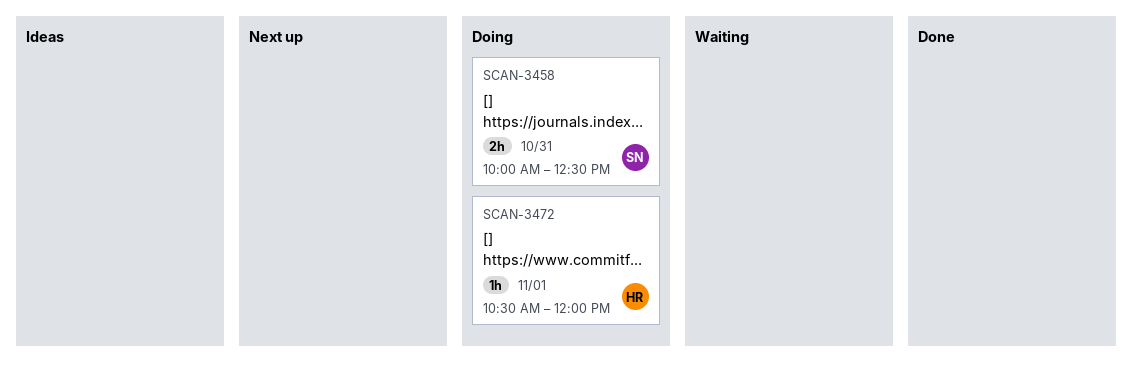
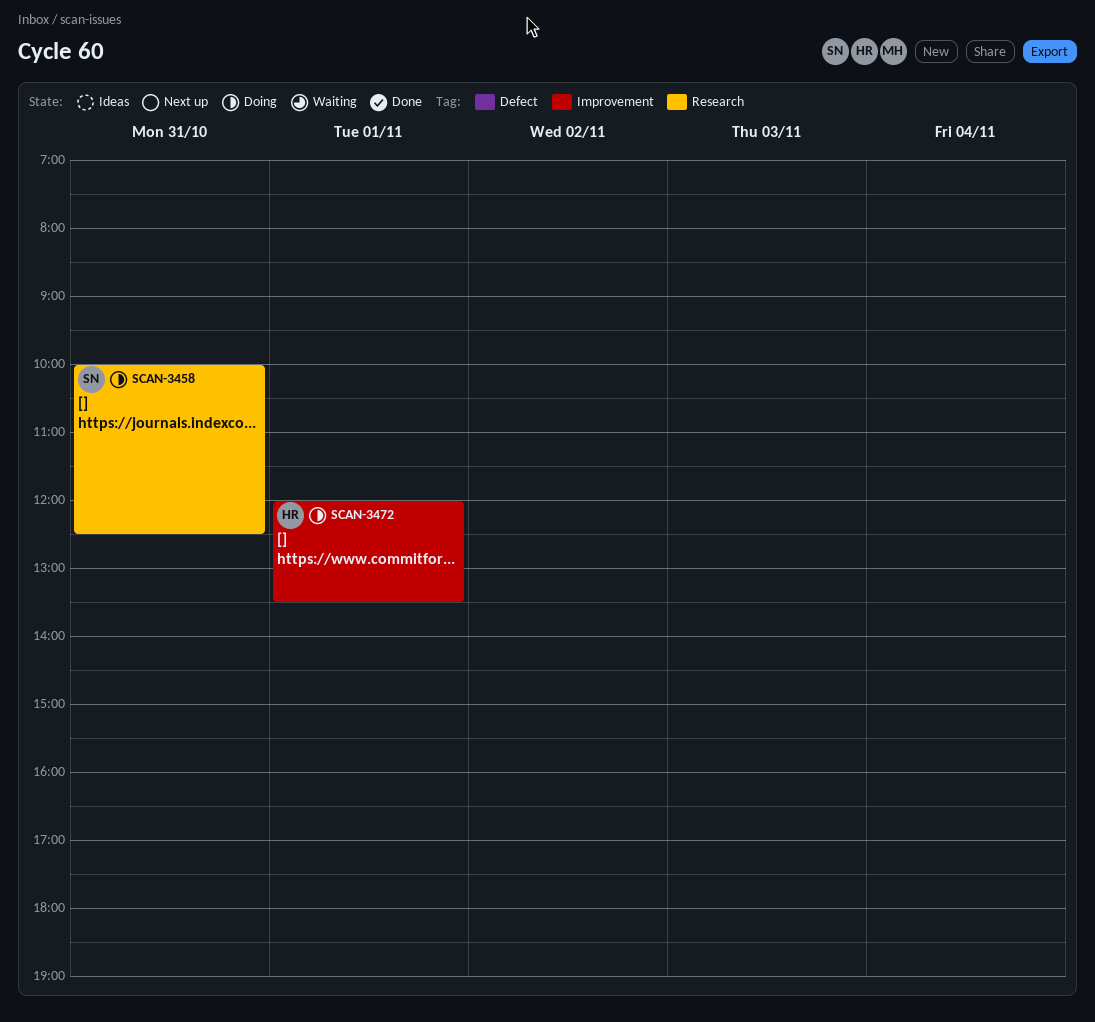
SCAN-3472, begins: 10:30 -> 12:00
SCAN-3472, ends: 12:00 -> 13:30

